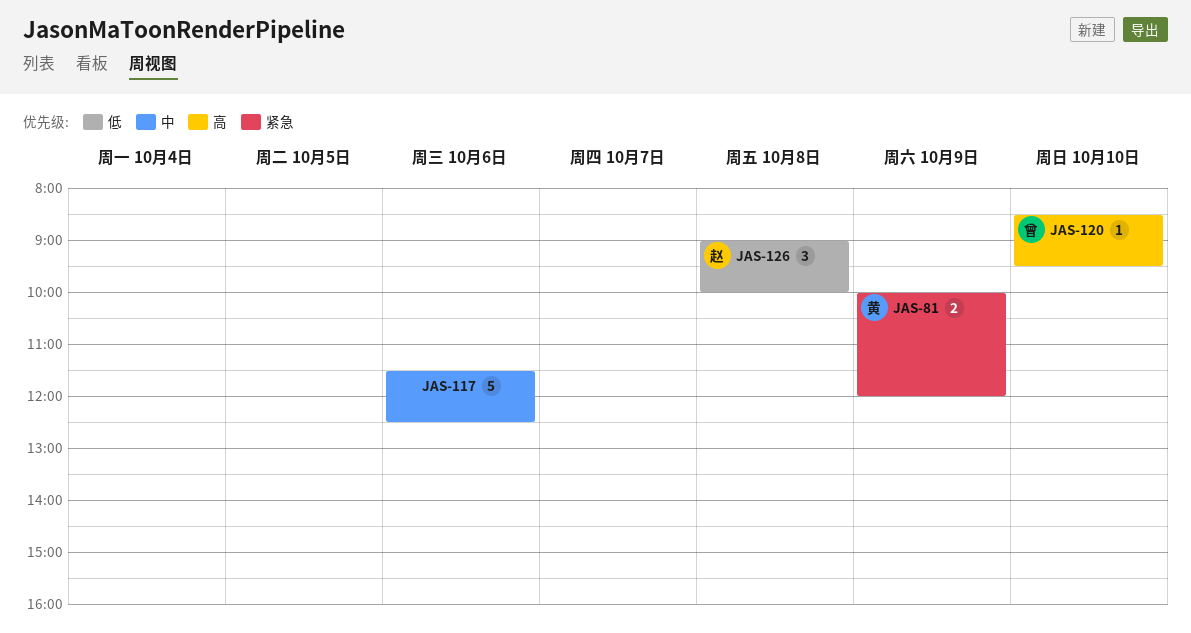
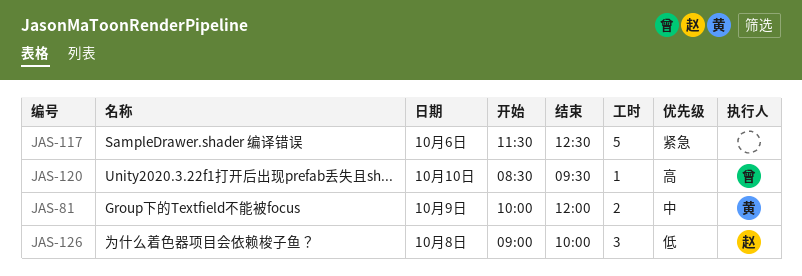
JAS-81, priority: 紧急 -> 中
JAS-117, priority: 中 -> 紧急

